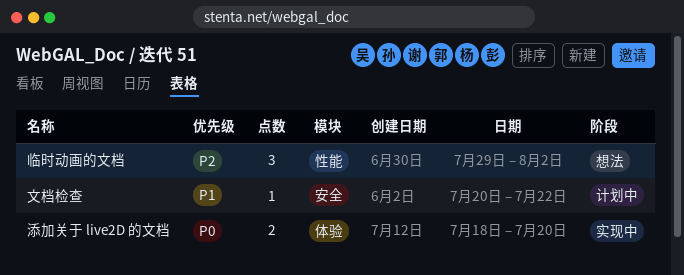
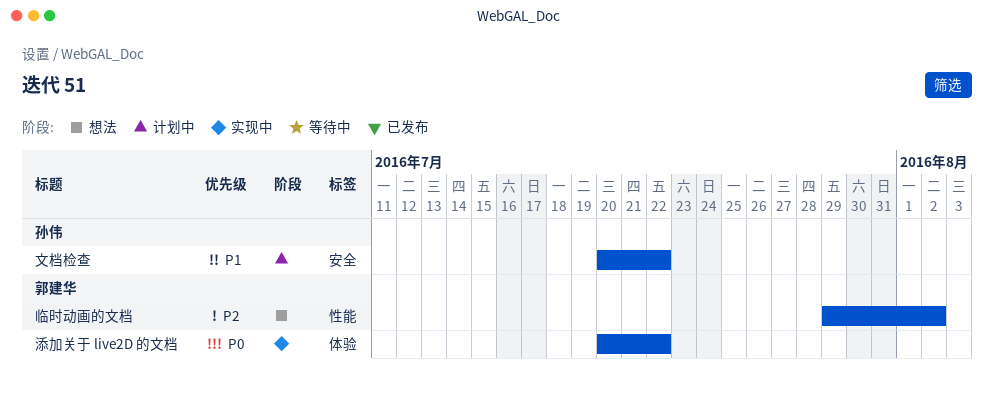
添加关于 live2D 的文档, start: Jul 18 -> Jul 20
添加关于 live2D 的文档, due: Jul 20 -> Jul 22

